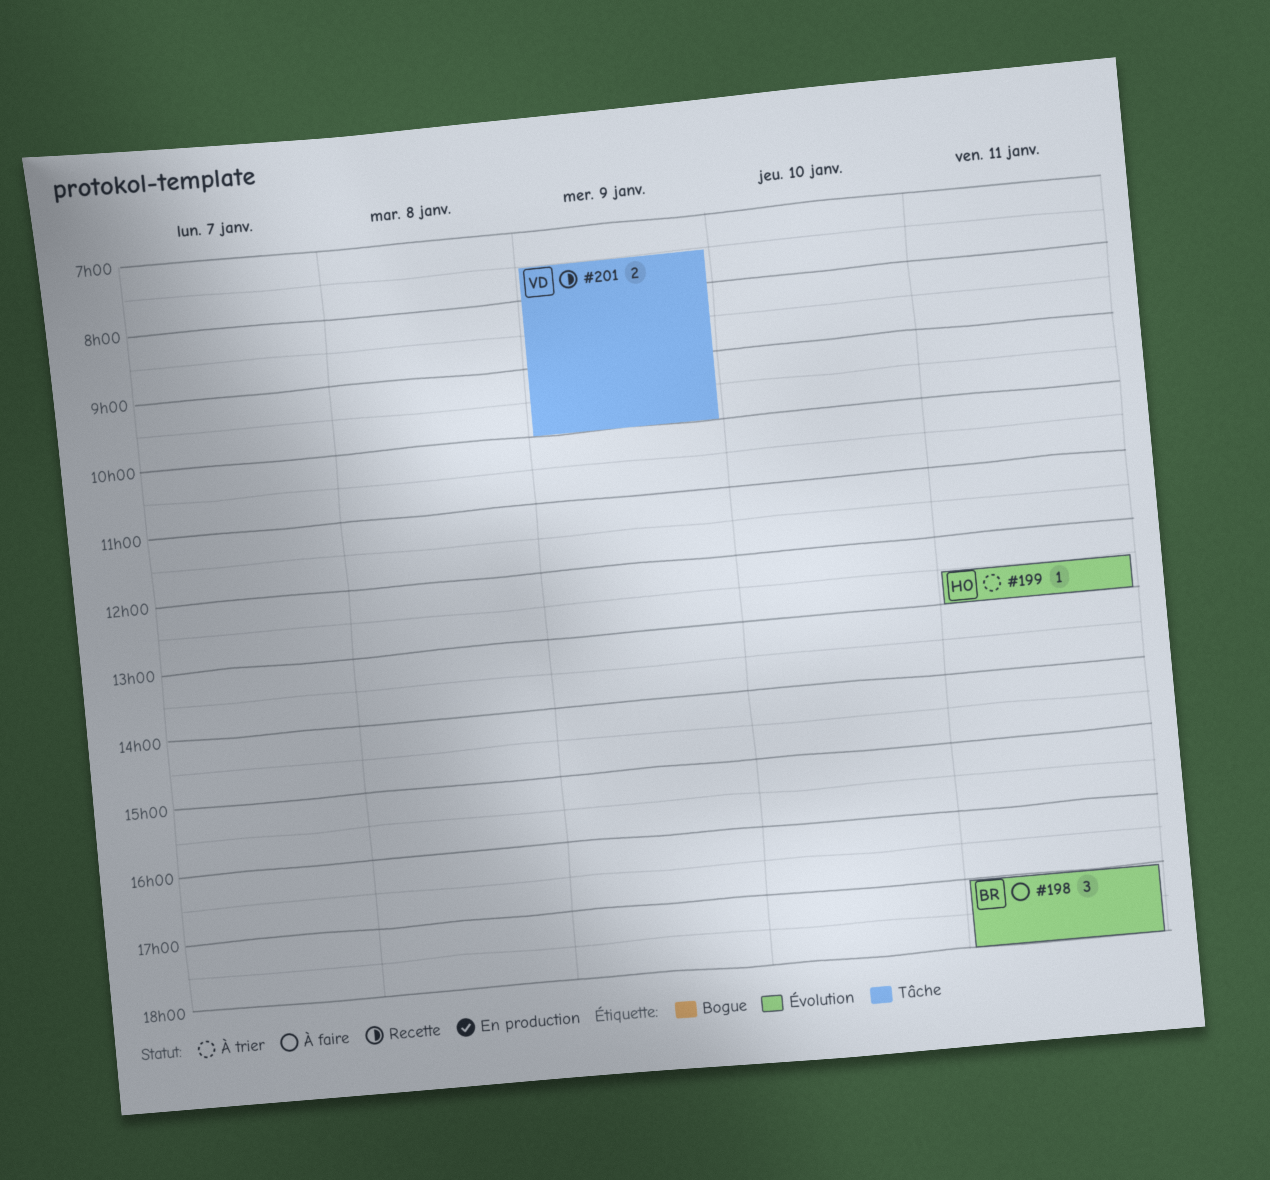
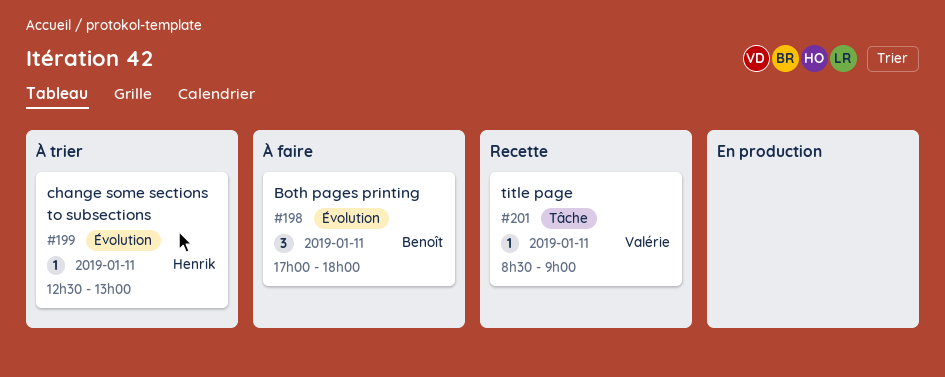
#201, estimate: 2 -> 1
#201, day: Jan 9 -> Jan 11
#201, begins: 07:30 -> 08:30
#201, ends: 10:00 -> 09:00

